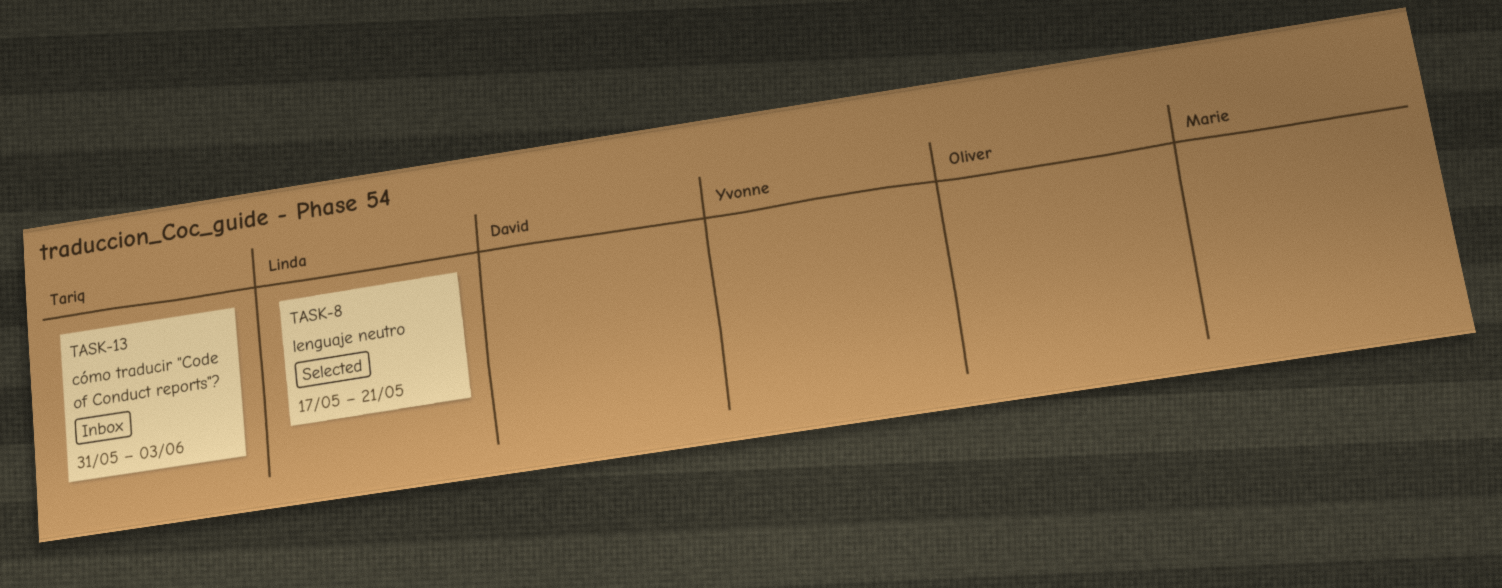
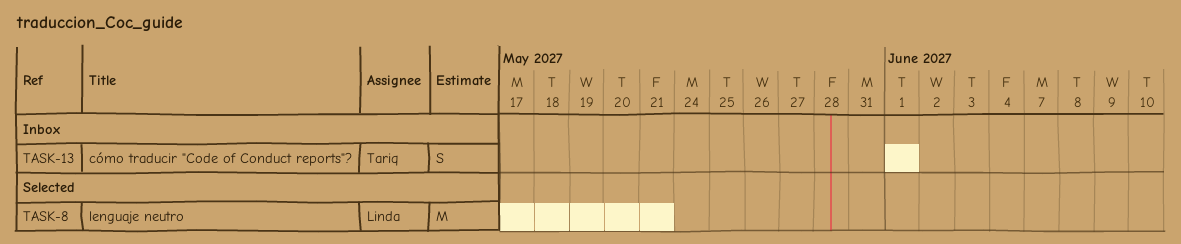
TASK-13, start: May 31 -> Jun 1
TASK-13, due: Jun 3 -> Jun 1

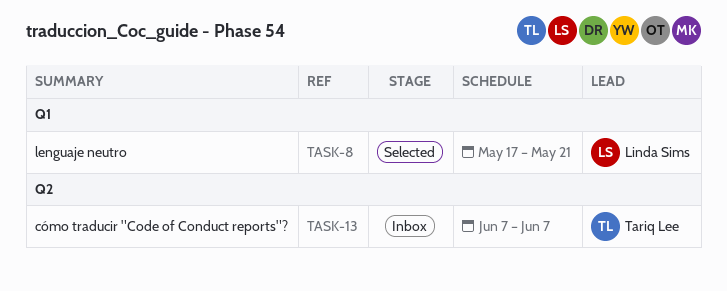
TASK-13, start: Jun 1 -> Jun 7
TASK-13, due: Jun 1 -> Jun 7

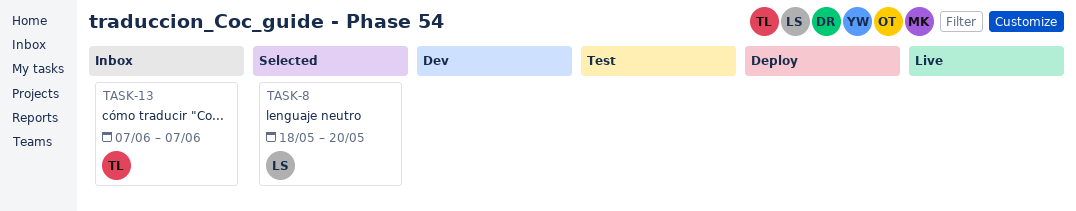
TASK-8, start: May 17 -> May 18
TASK-8, due: May 21 -> May 20

